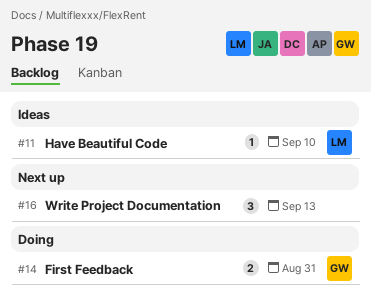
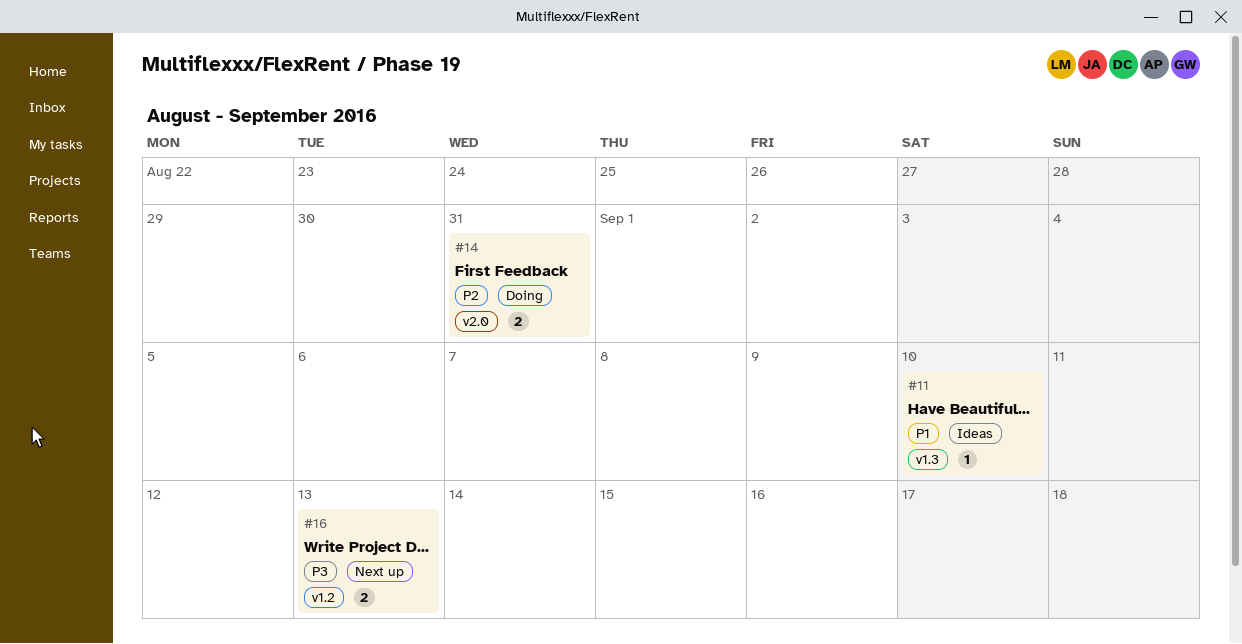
#16, estimate: 3 -> 2

